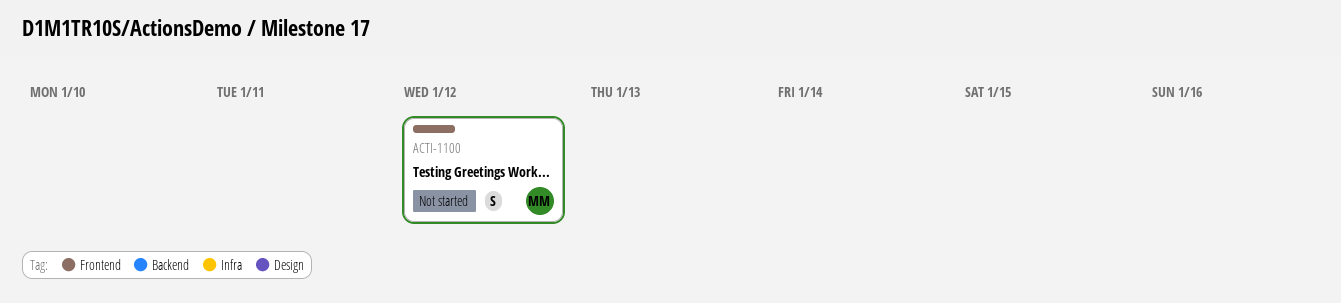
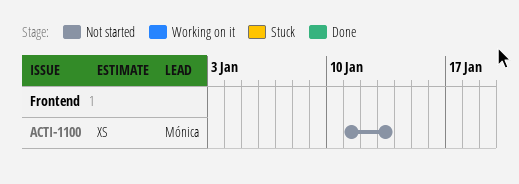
ACTI-1100, estimate: S -> XS
ACTI-1100, due: Jan 12 -> Jan 13

